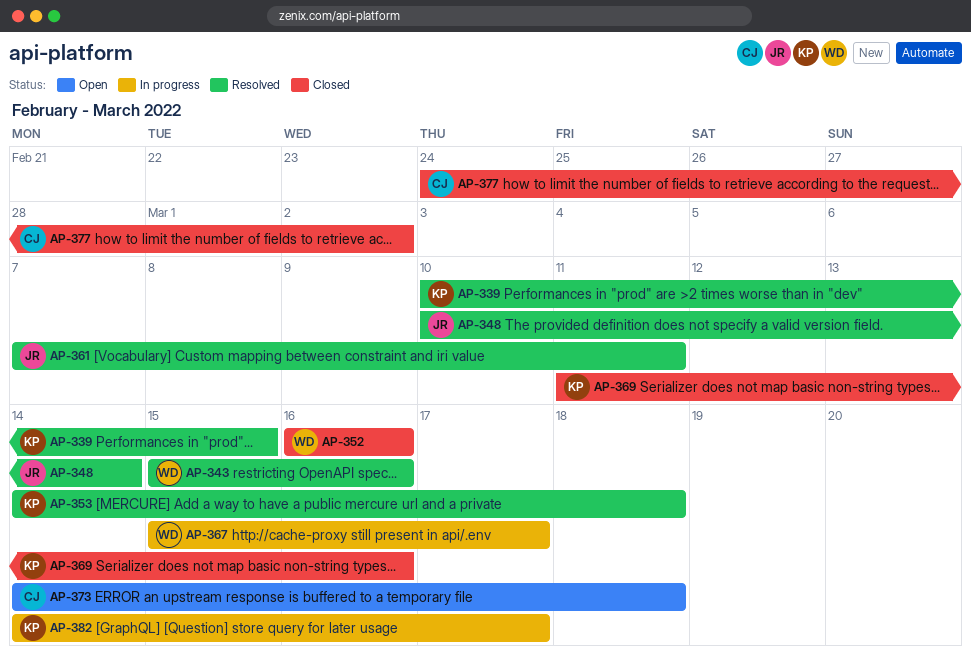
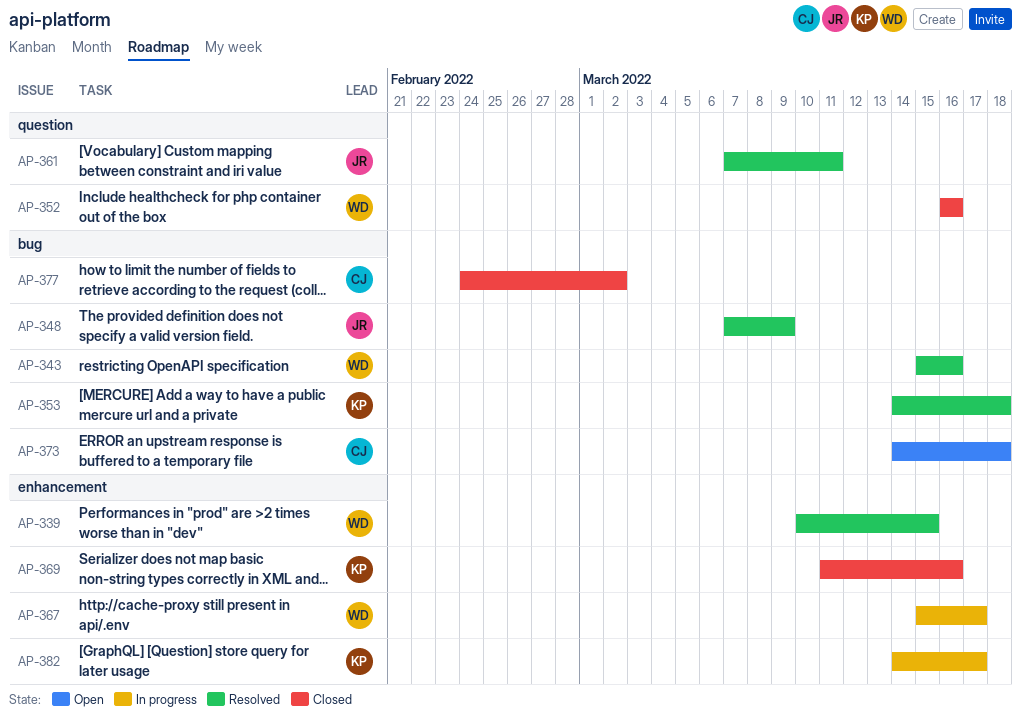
AP-339, owner: KP -> WD
AP-348, start: Mar 10 -> Mar 7
AP-348, due: Mar 14 -> Mar 9

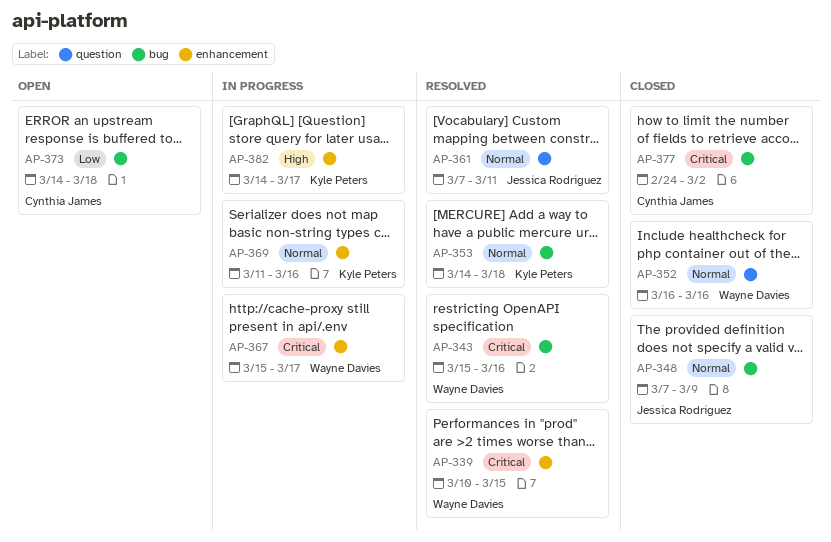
AP-348, status: Resolved -> Closed
AP-369, status: Closed -> In progress

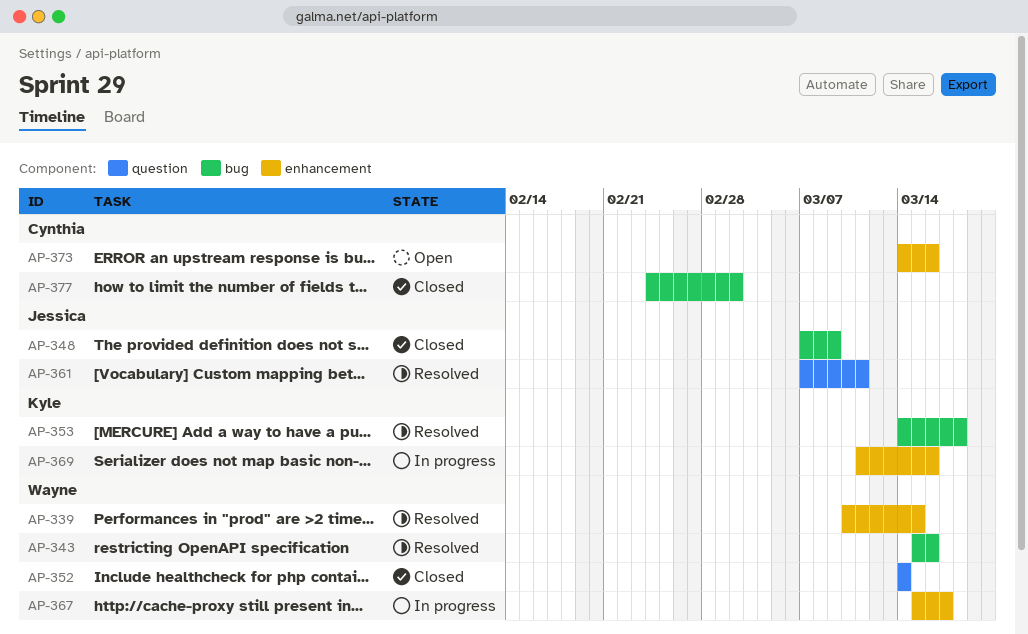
AP-352, start: Mar 16 -> Mar 14
AP-352, due: Mar 16 -> Mar 14
AP-373, label: bug -> enhancement
AP-373, due: Mar 18 -> Mar 16
AP-382: present -> none

